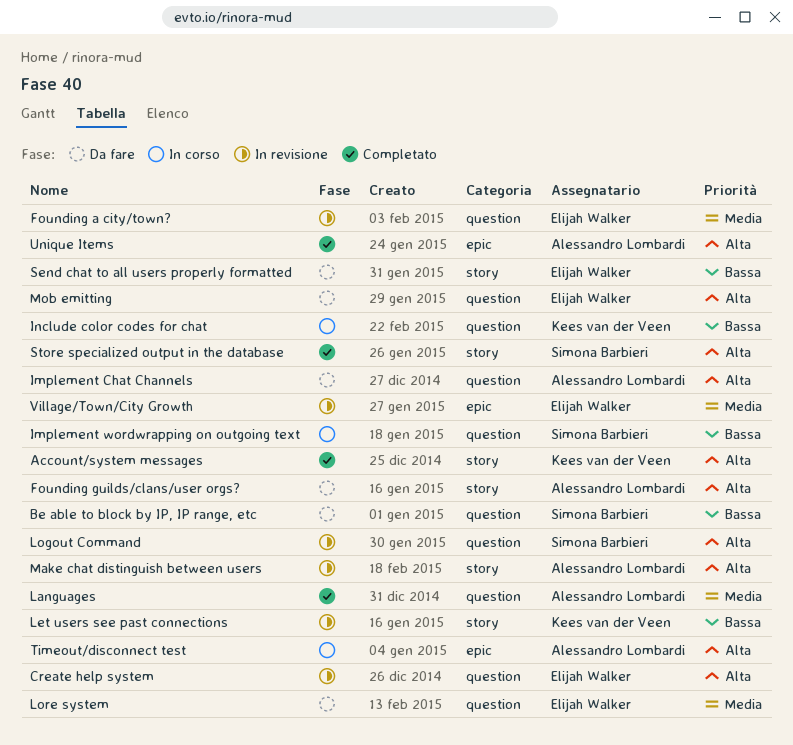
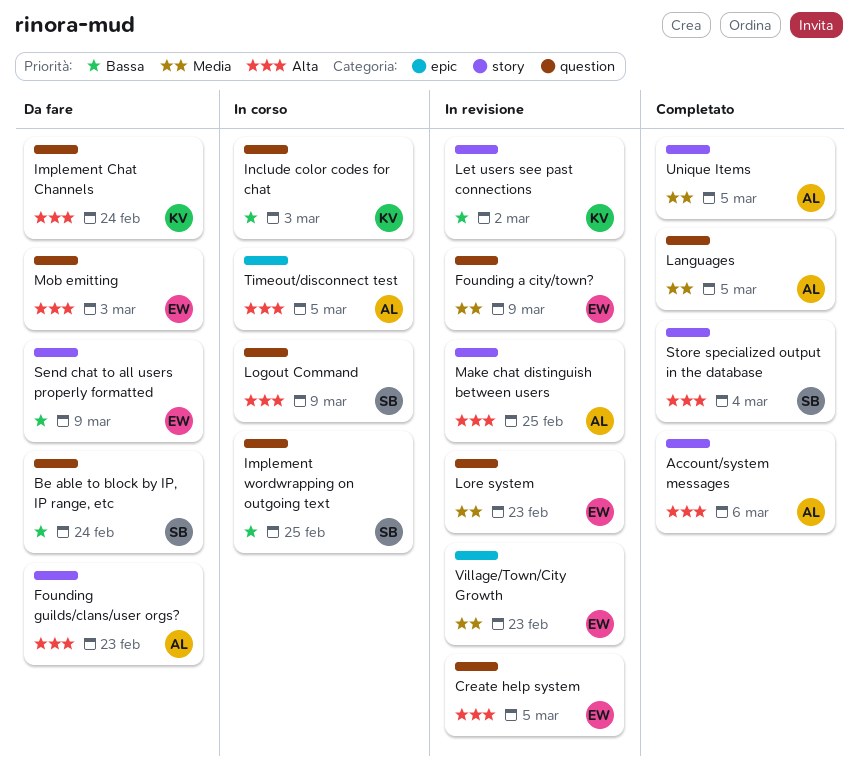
Account/system messages, owner: Kees van der Veen -> Alessandro Lombardi
Implement Chat Channels, owner: Alessandro Lombardi -> Kees van der Veen
Logout Command, status: In revisione -> In corso
Lore system, status: Da fare -> In revisione
Unique Items, priority: Alta -> Media
Unique Items, label: epic -> story

